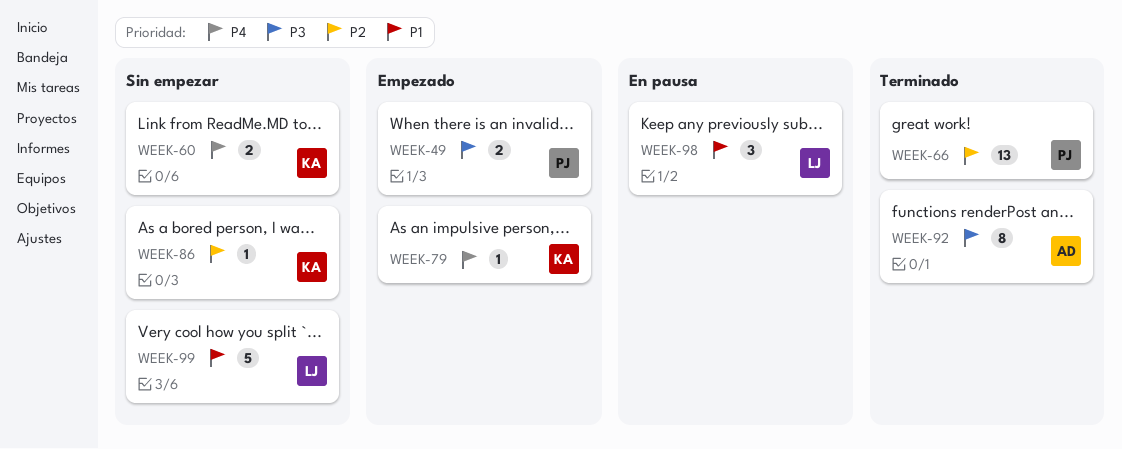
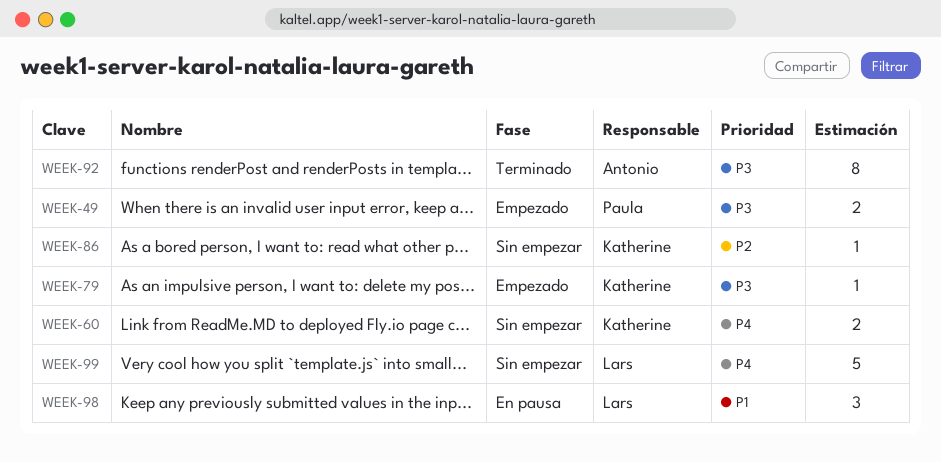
WEEK-66: present -> none
WEEK-79, priority: P4 -> P3
WEEK-99, priority: P1 -> P4

